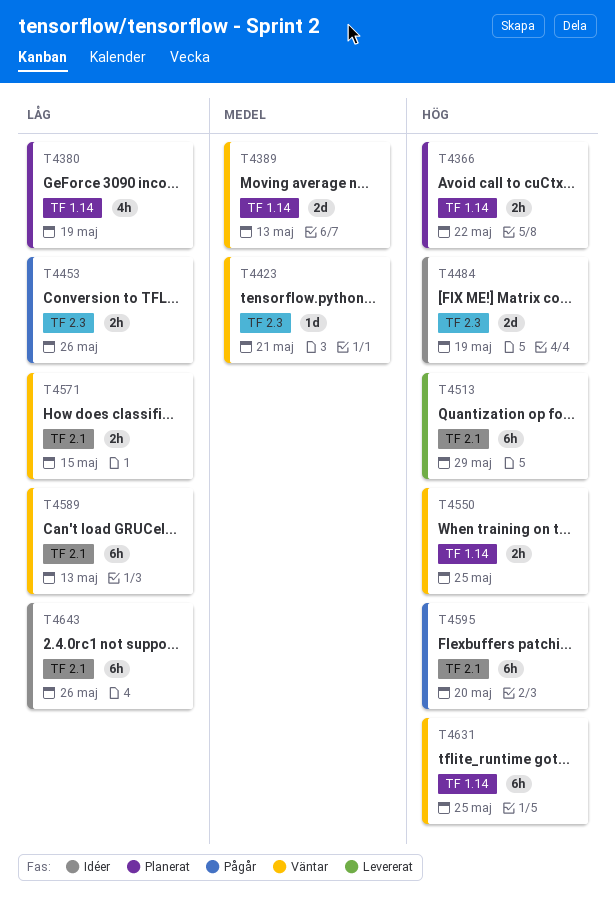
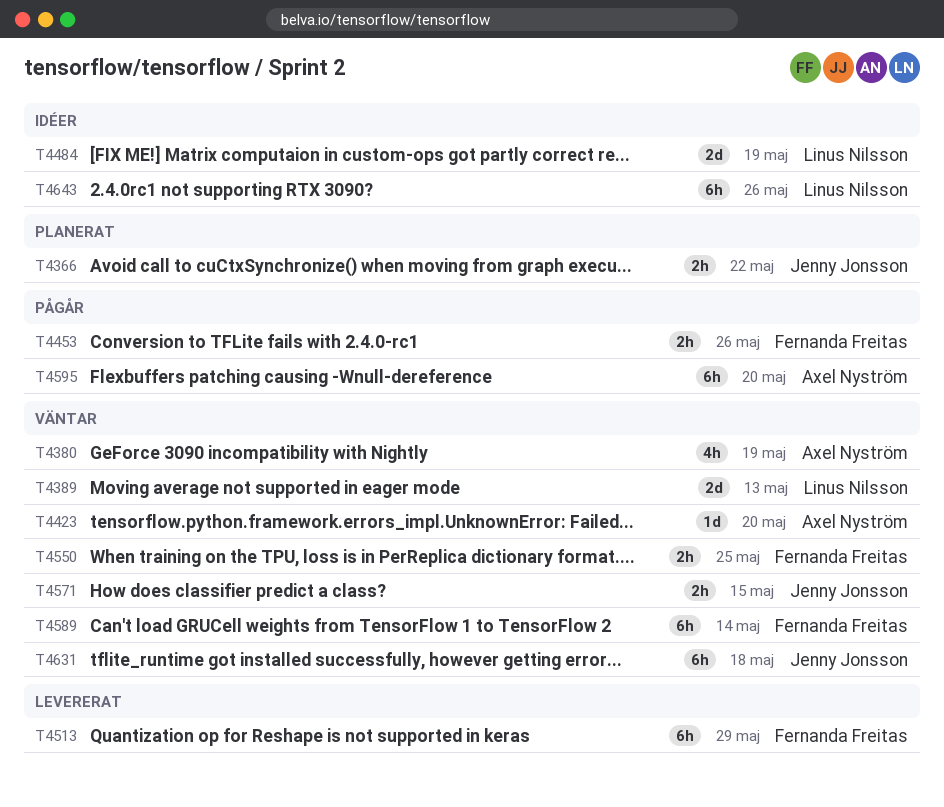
T4380, status: Planerat -> Väntar
T4423, due: May 21 -> May 20
T4589, due: May 13 -> May 14
T4631, due: May 25 -> May 18

